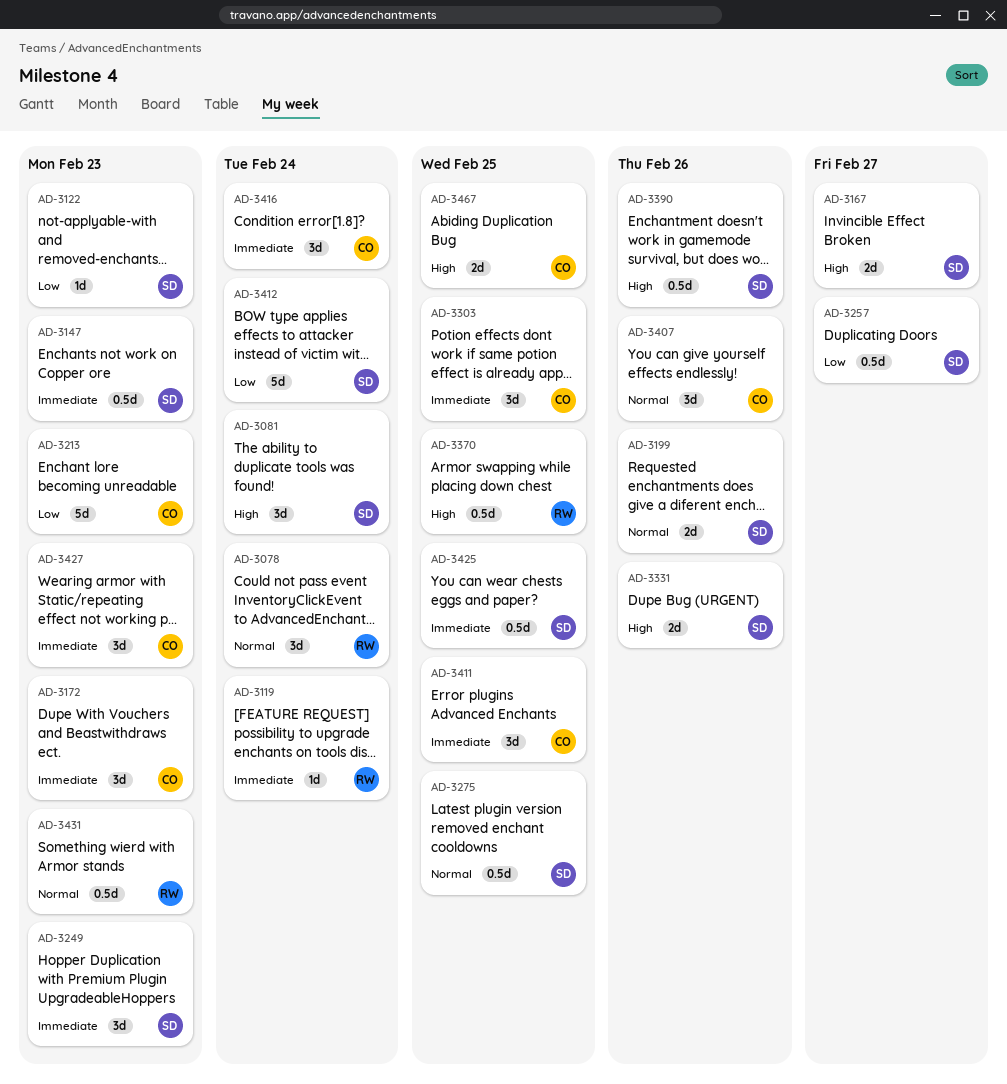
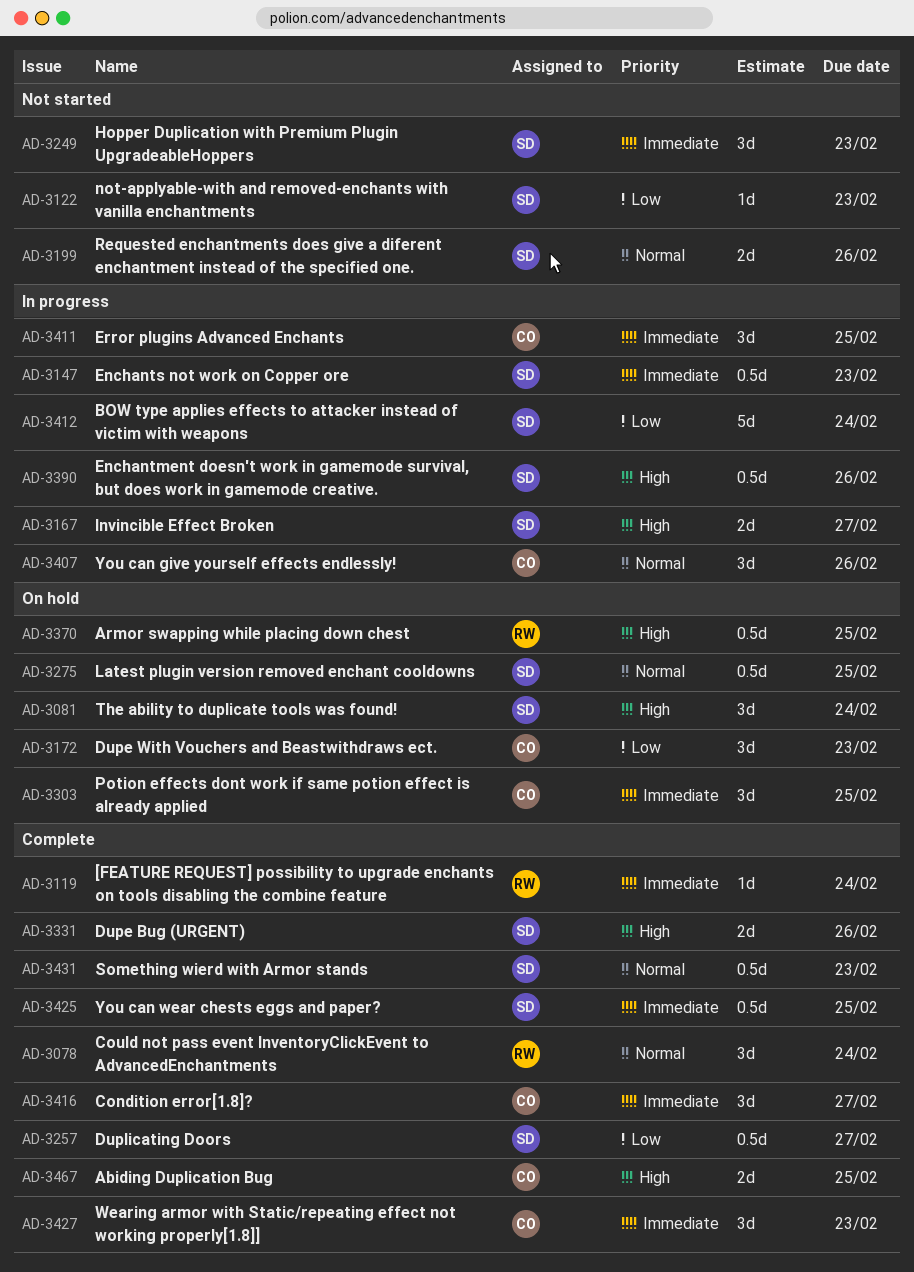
AD-3172, priority: Immediate -> Low
AD-3213: present -> none
AD-3416, due: Feb 24 -> Feb 27
AD-3431, owner: RW -> SD

